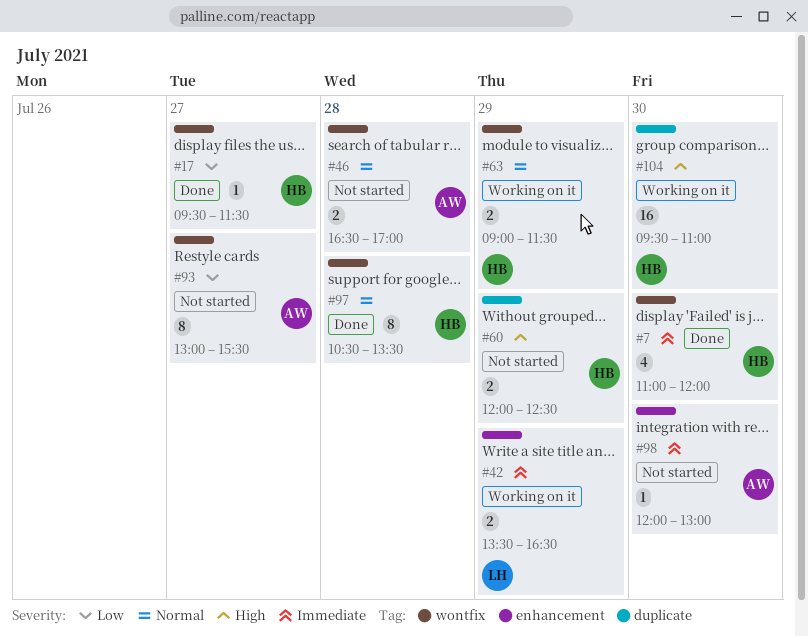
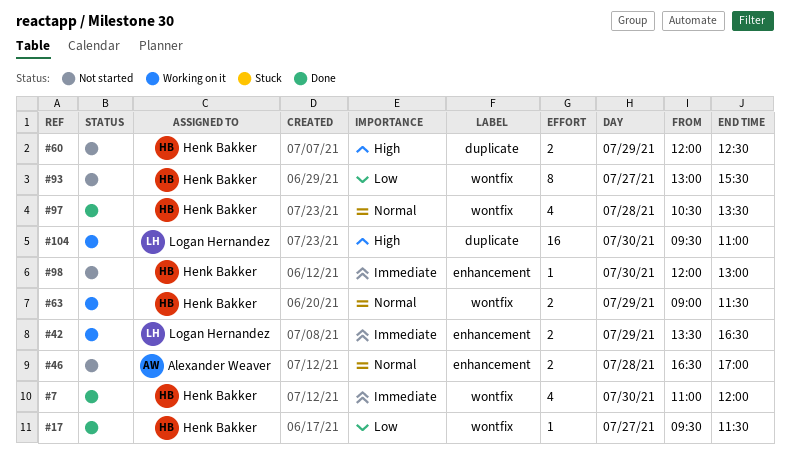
#46, label: wontfix -> enhancement
#93, owner: Alexander Weaver -> Henk Bakker
#97, estimate: 8 -> 4
#98, owner: Alexander Weaver -> Henk Bakker
#104, owner: Henk Bakker -> Logan Hernandez

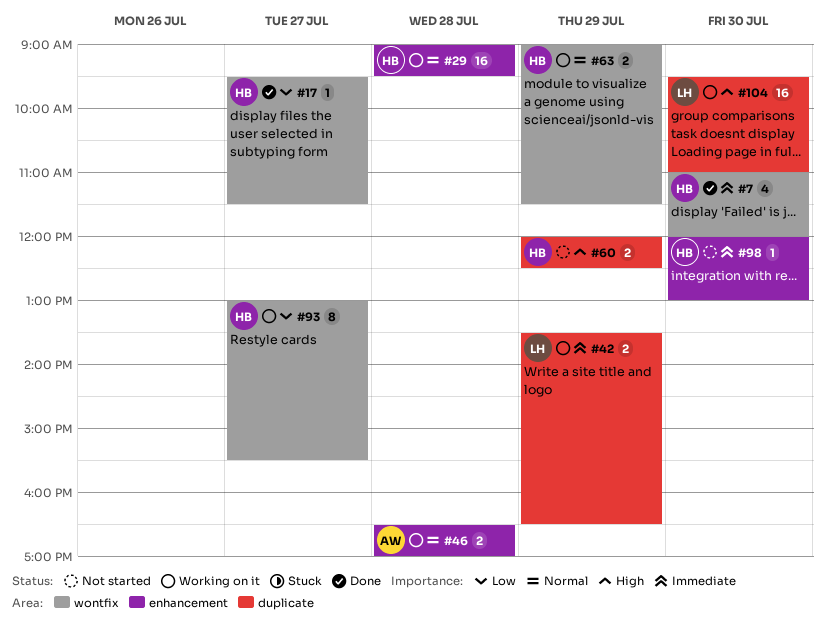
#29: none -> present
#42, label: enhancement -> duplicate
#46, status: Not started -> Working on it
#93, status: Not started -> Working on it
#97: present -> none

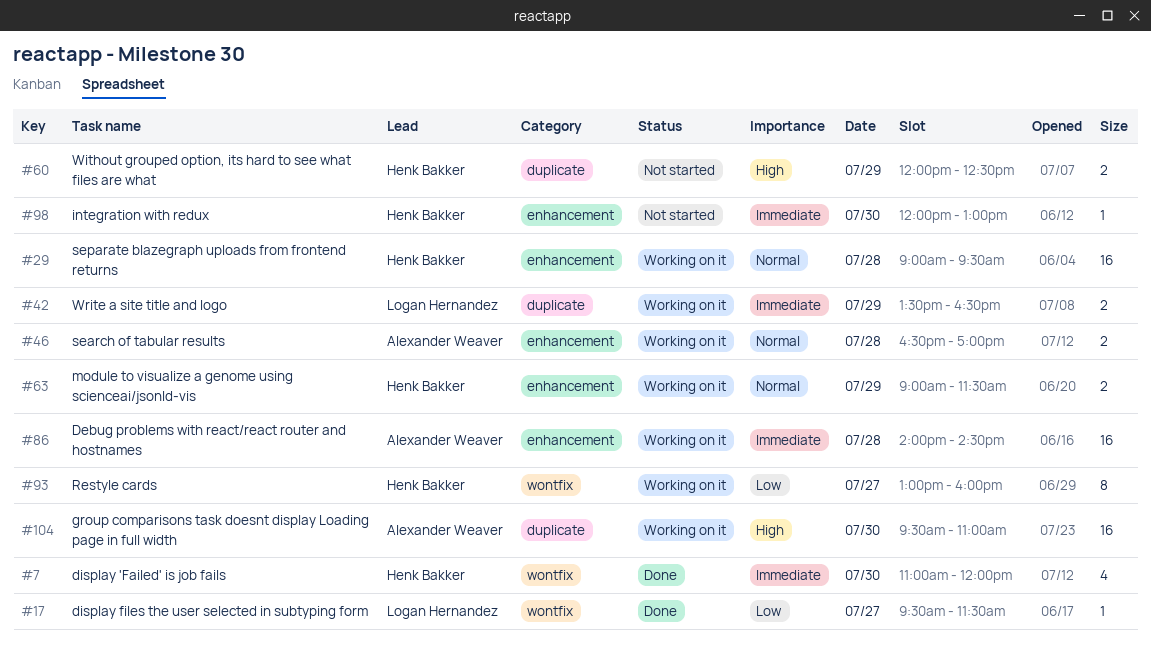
#17, owner: Henk Bakker -> Logan Hernandez
#63, label: wontfix -> enhancement
#86: none -> present
#93, ends: 15:30 -> 16:00
#104, owner: Logan Hernandez -> Alexander Weaver

